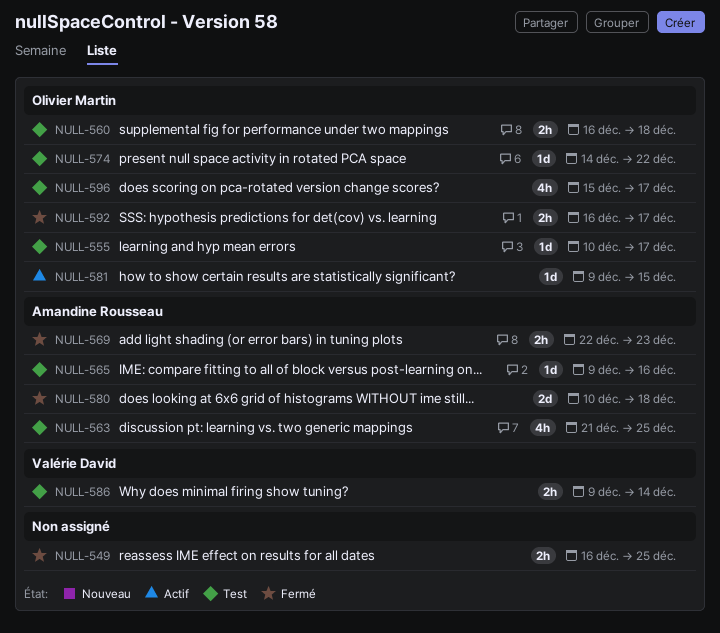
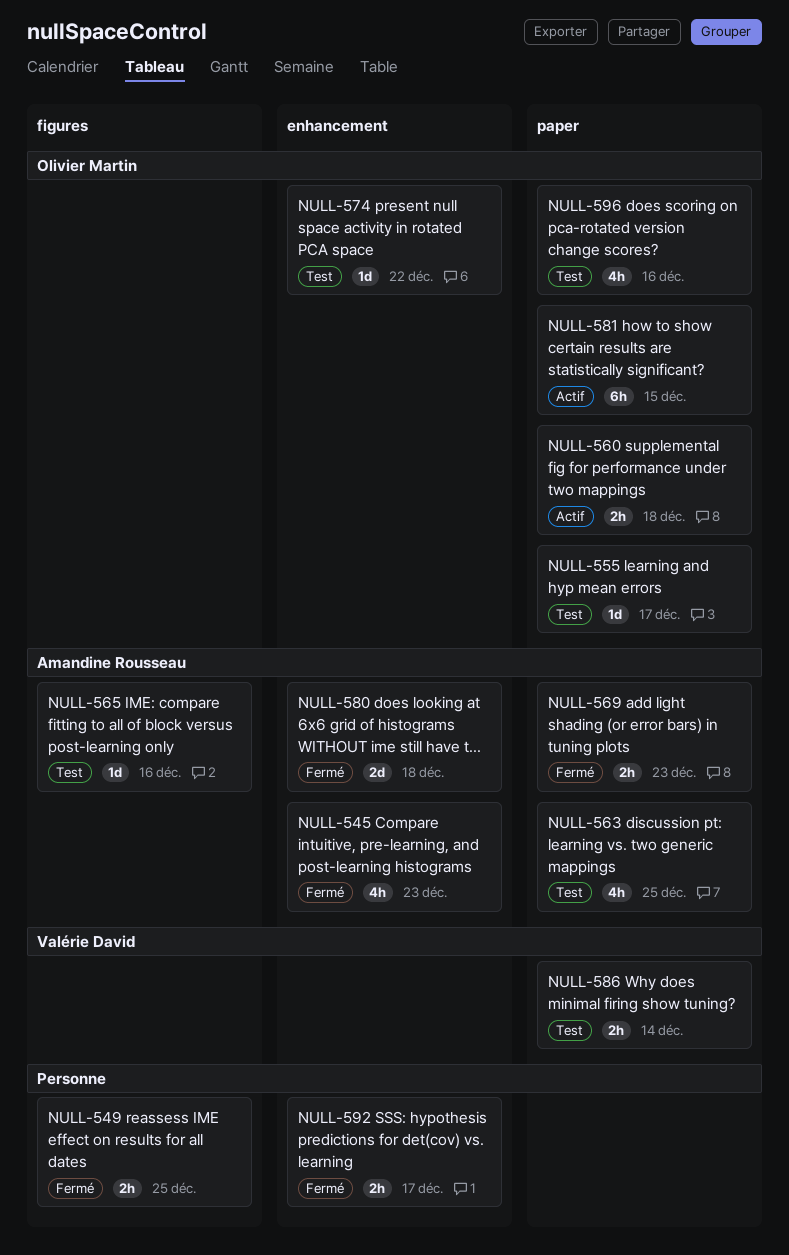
NULL-545: none -> present
NULL-560, status: Test -> Actif
NULL-581, estimate: 1d -> 6h
NULL-592, owner: Olivier Martin -> none
NULL-596, due: Dec 17 -> Dec 16

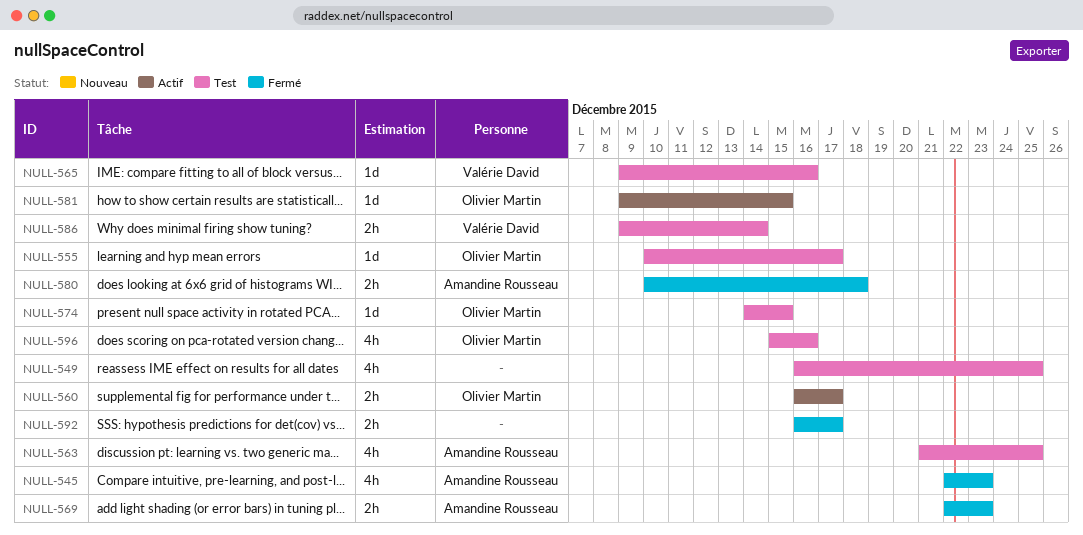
NULL-549, status: Fermé -> Test
NULL-549, estimate: 2h -> 4h
NULL-560, due: Dec 18 -> Dec 17
NULL-565, owner: Amandine Rousseau -> Valérie David
NULL-574, due: Dec 22 -> Dec 15
NULL-580, estimate: 2d -> 2h
NULL-581, estimate: 6h -> 1d

